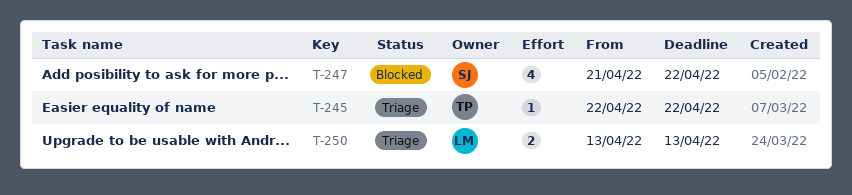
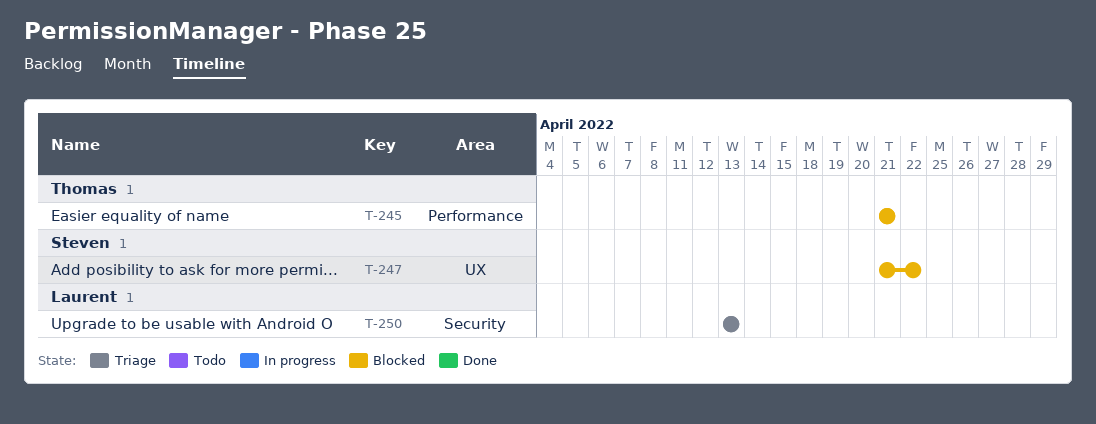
T-245, status: Triage -> Blocked
T-245, start: Apr 22 -> Apr 21
T-245, due: Apr 22 -> Apr 21

